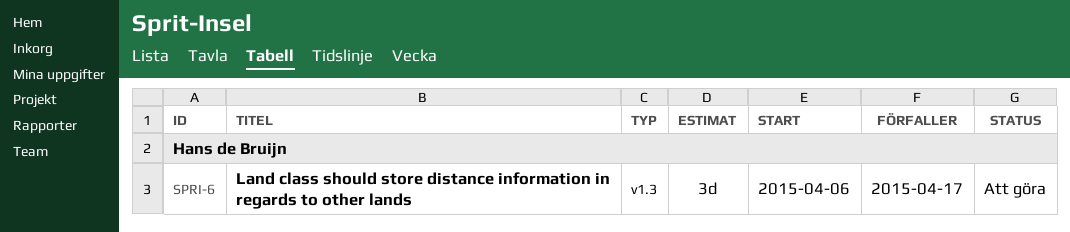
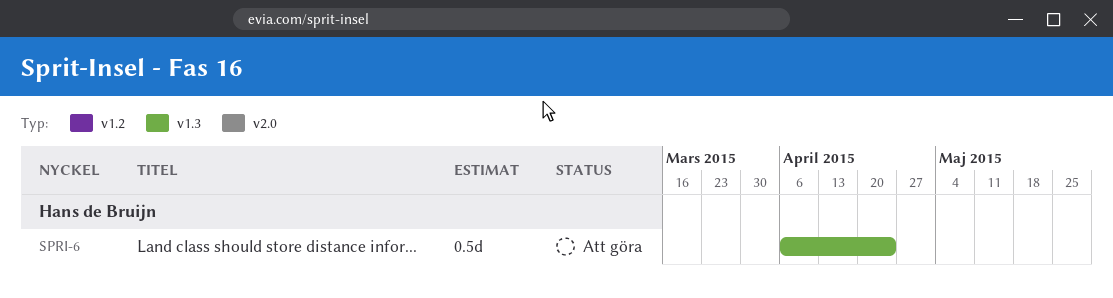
SPRI-6, estimate: 3d -> 0.5d
SPRI-6, due: Apr 17 -> Apr 24

